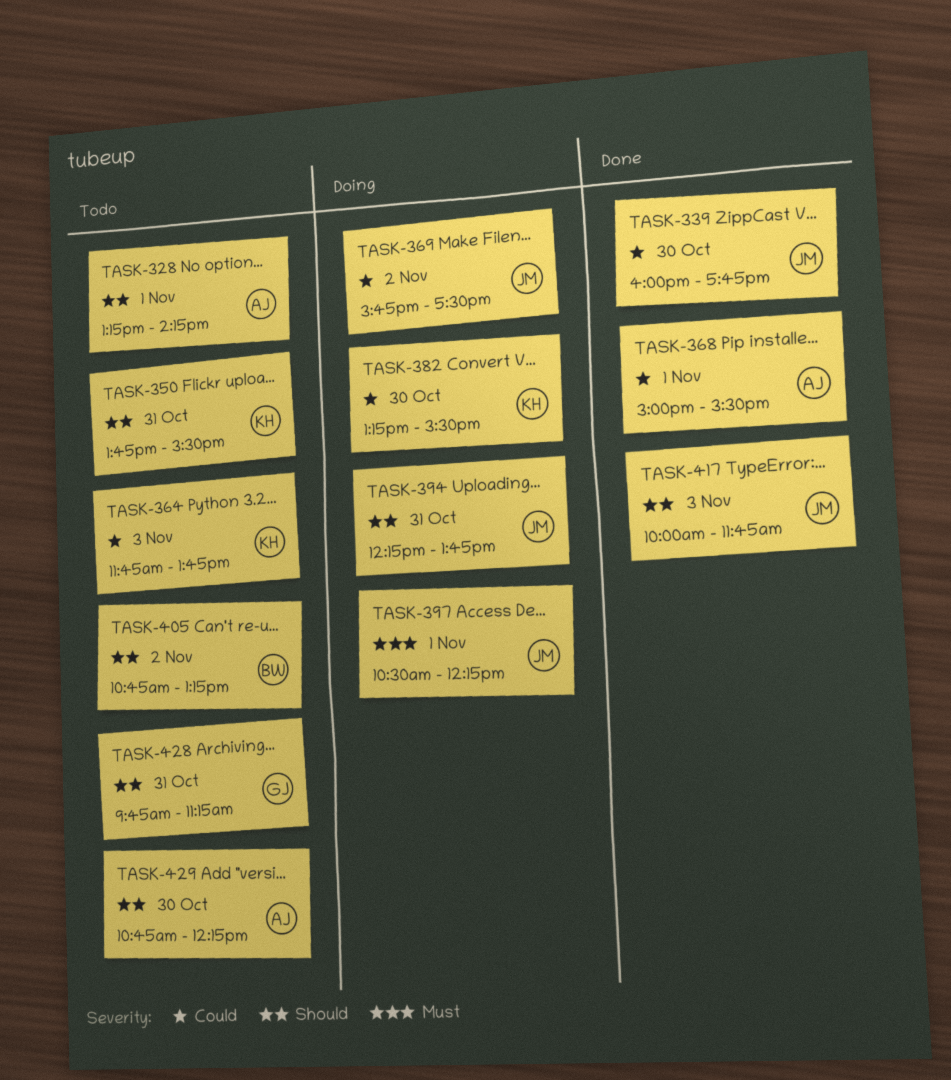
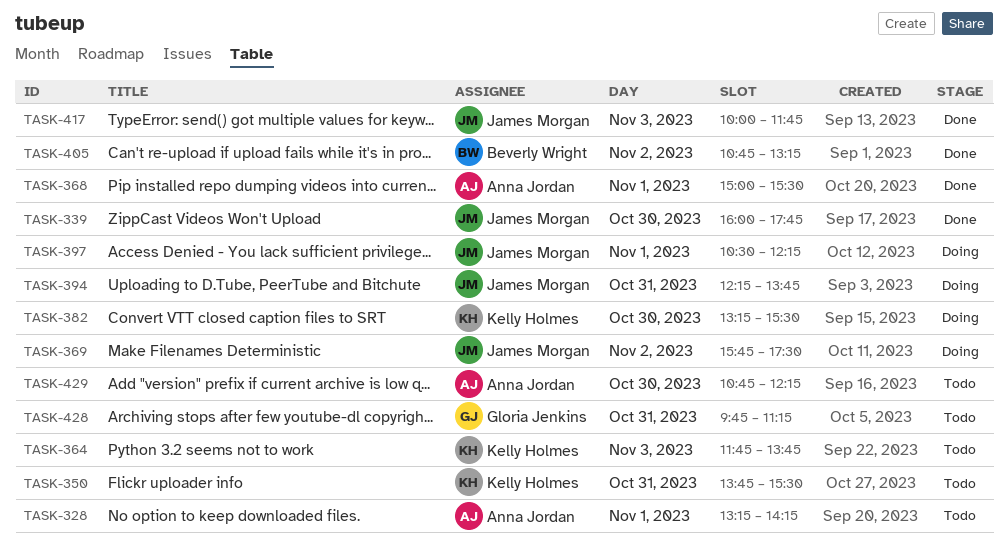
TASK-405, status: Todo -> Done

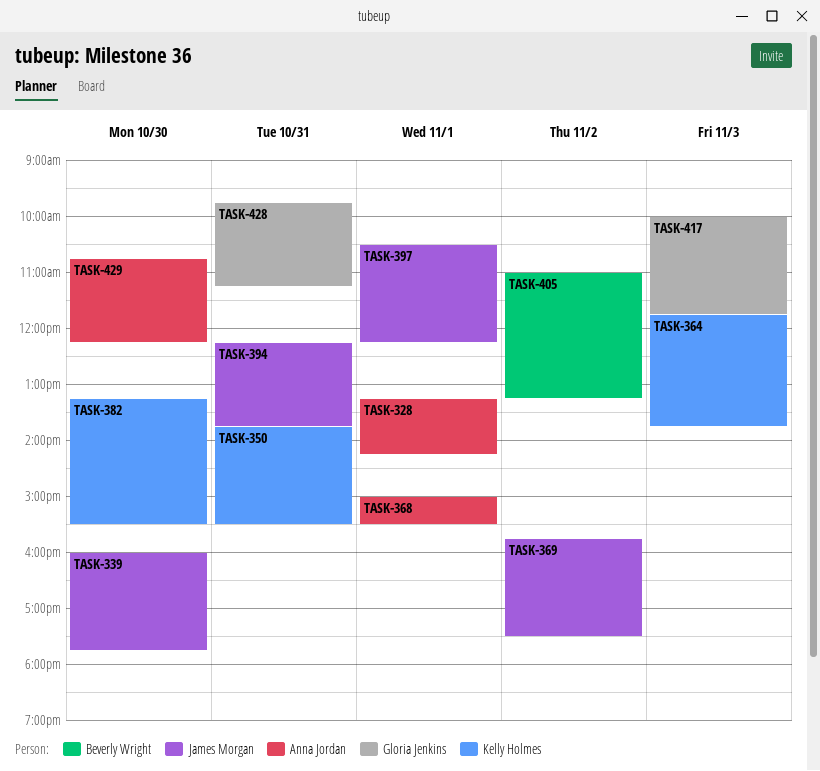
TASK-405, begins: 10:45 -> 11:00
TASK-417, owner: James Morgan -> Gloria Jenkins

